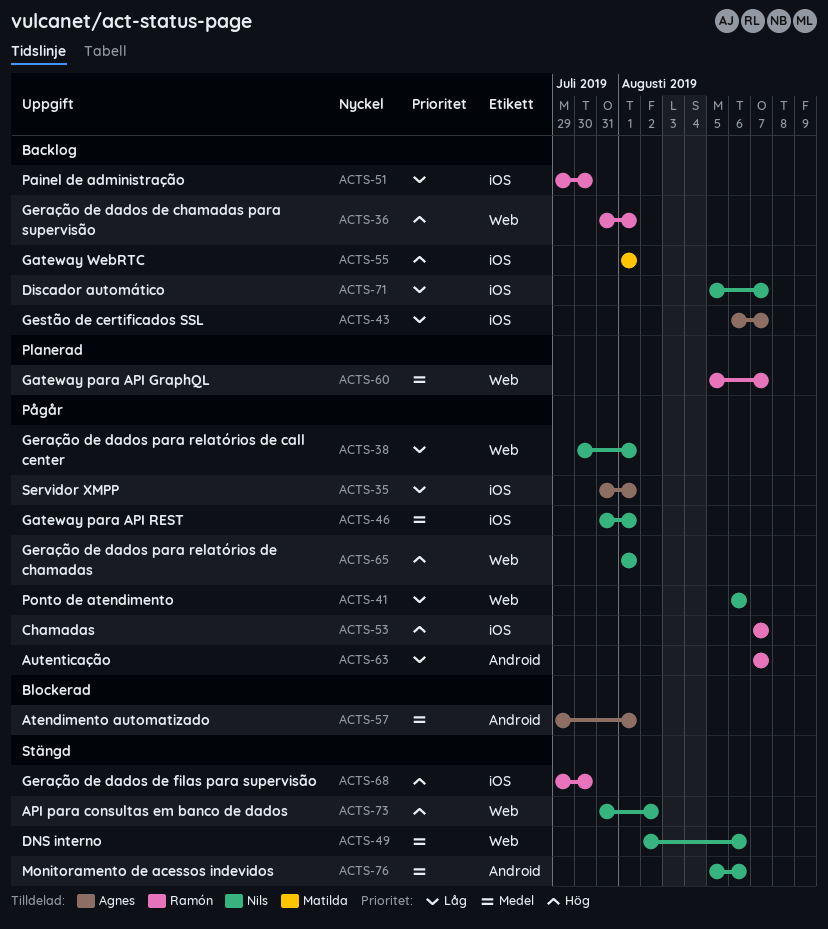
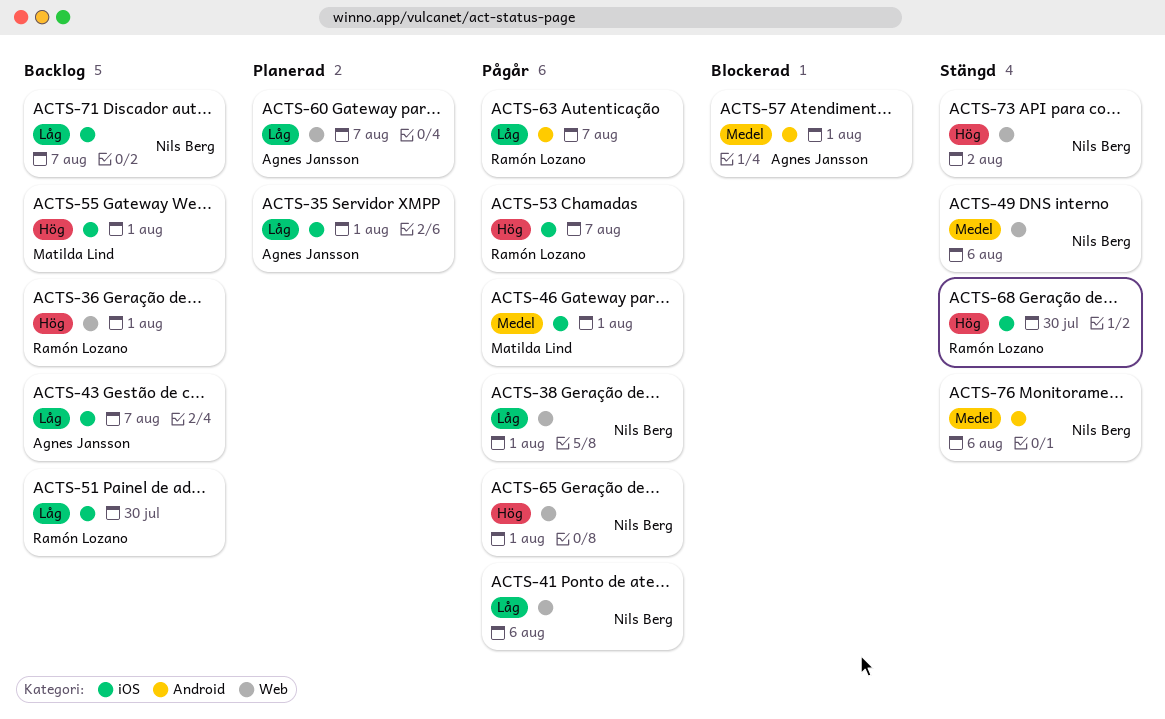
ACTS-35, status: Pågår -> Planerad
ACTS-46, owner: Nils Berg -> Matilda Lind
ACTS-60, owner: Ramón Lozano -> Agnes Jansson
ACTS-60, priority: Medel -> Låg

